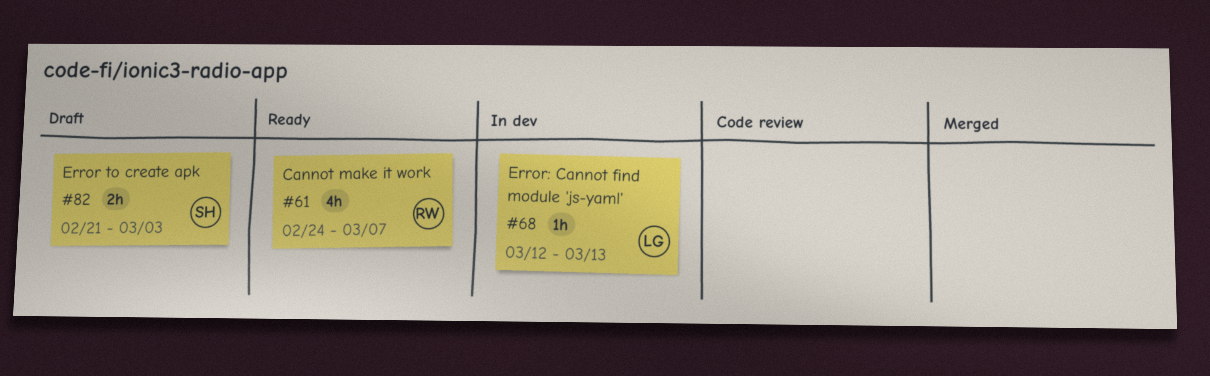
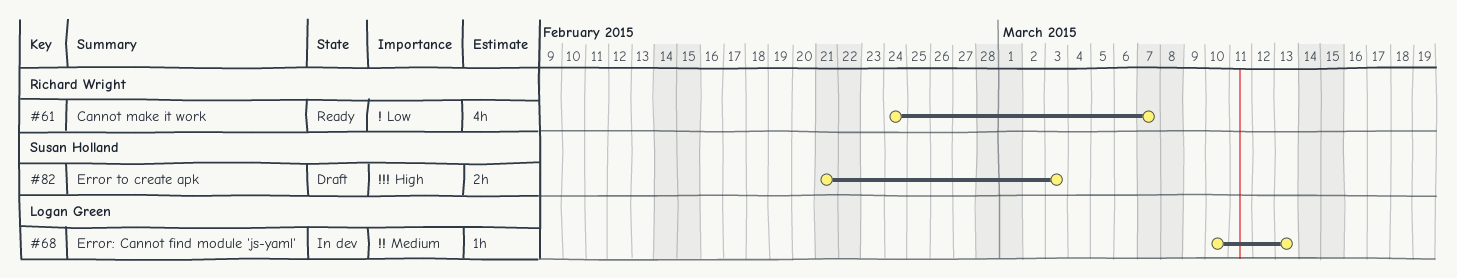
#68, start: Mar 12 -> Mar 10

